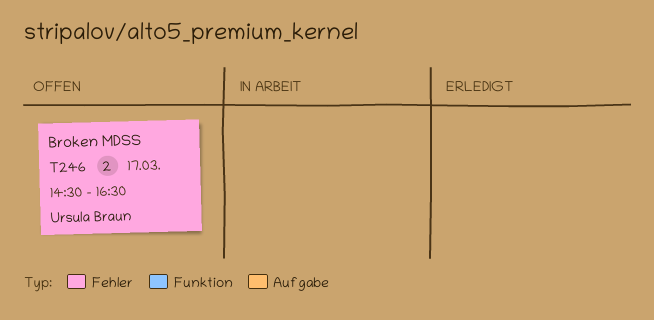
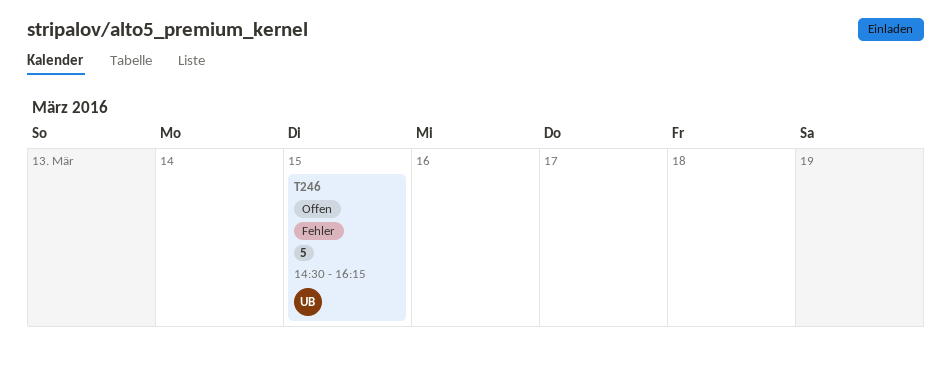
T246, estimate: 2 -> 5
T246, day: Mar 17 -> Mar 15
T246, ends: 16:30 -> 16:15

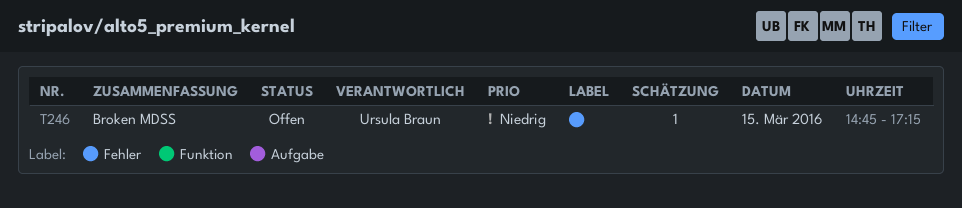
T246, estimate: 5 -> 1
T246, begins: 14:30 -> 14:45
T246, ends: 16:15 -> 17:15

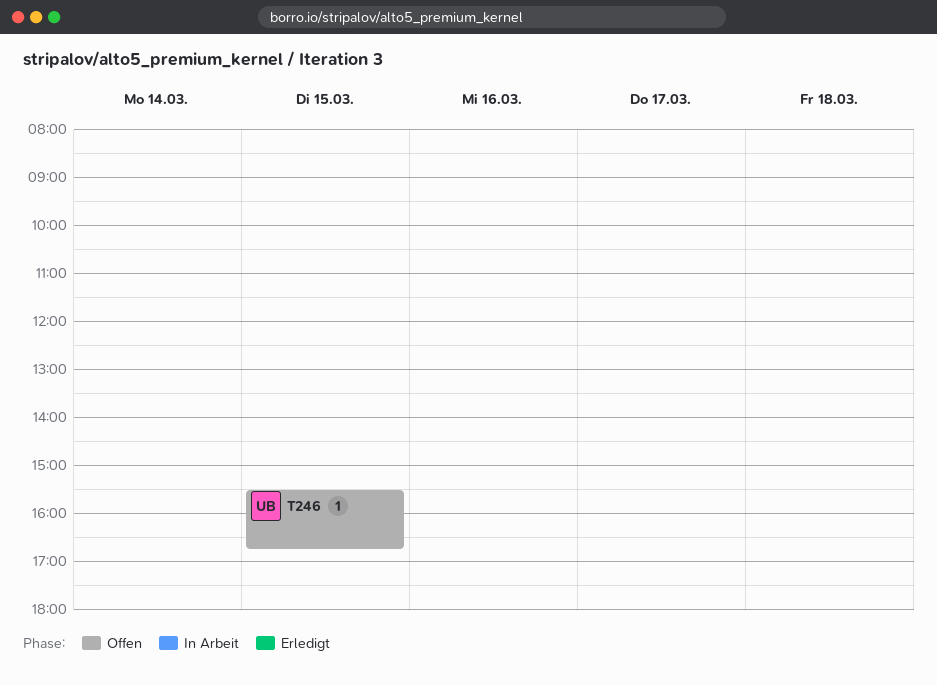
T246, begins: 14:45 -> 15:30
T246, ends: 17:15 -> 16:45

